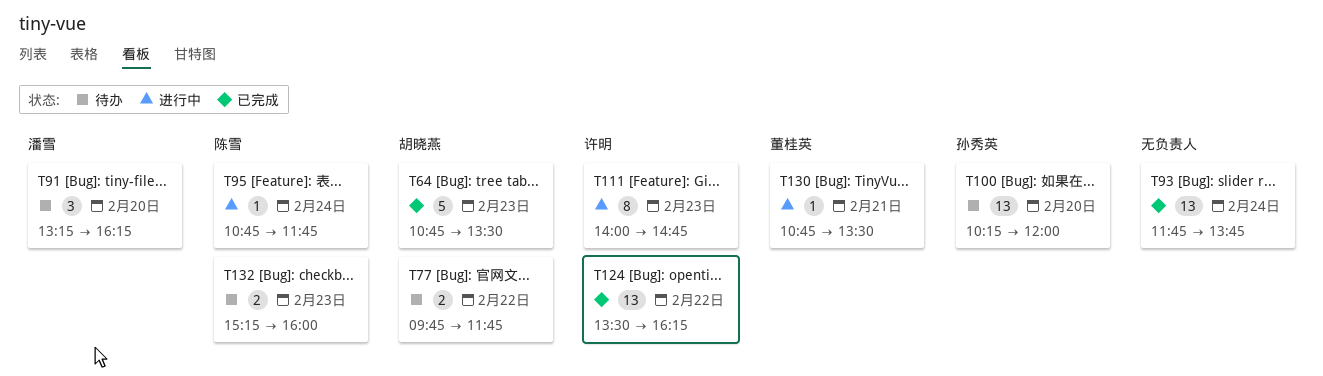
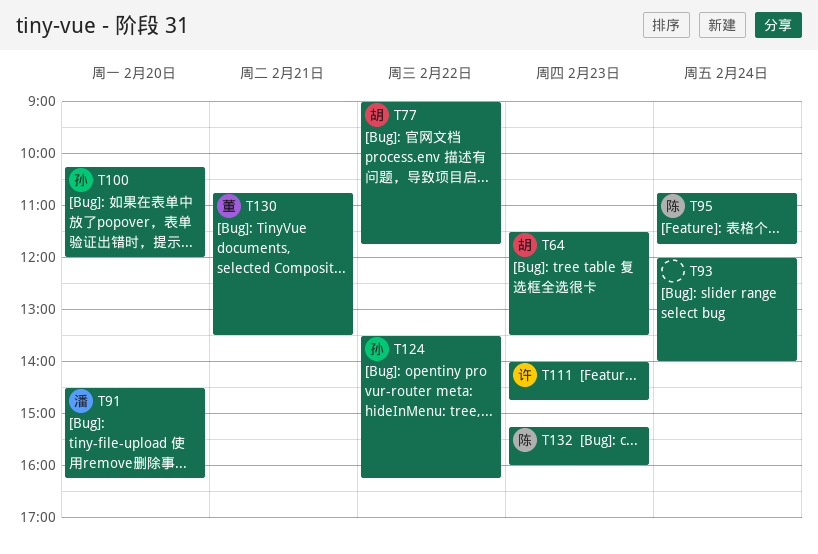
T64, begins: 10:45 -> 11:30
T77, begins: 09:45 -> 09:00
T91, begins: 13:15 -> 14:30
T93, begins: 11:45 -> 12:00
T93, ends: 13:45 -> 14:00
T124, owner: 许明 -> 孙秀英

